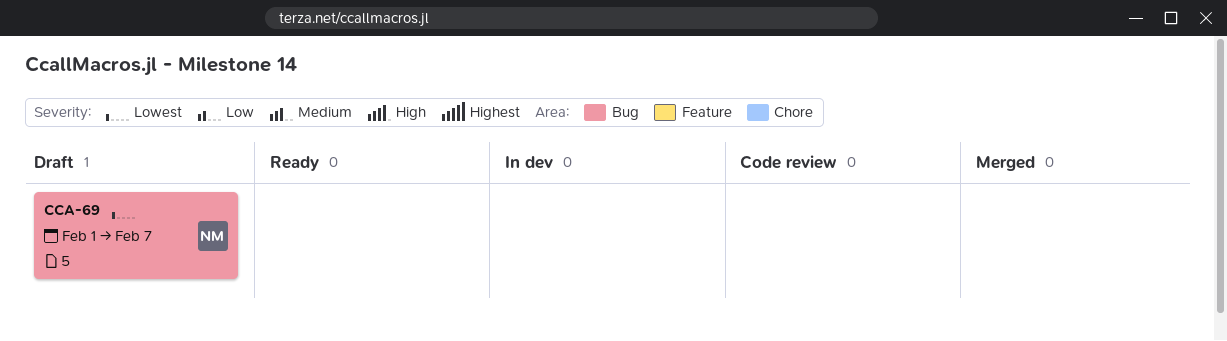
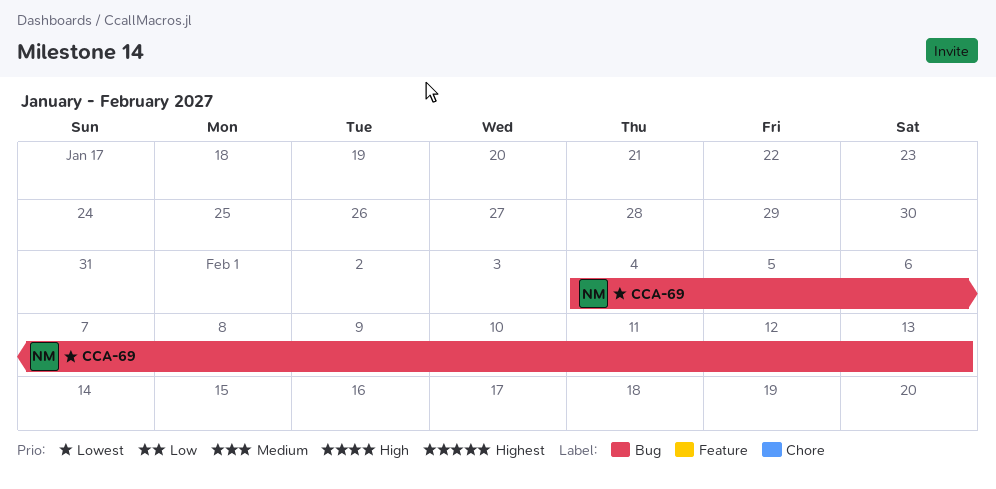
CCA-69, start: Feb 1 -> Feb 4
CCA-69, due: Feb 7 -> Feb 13

